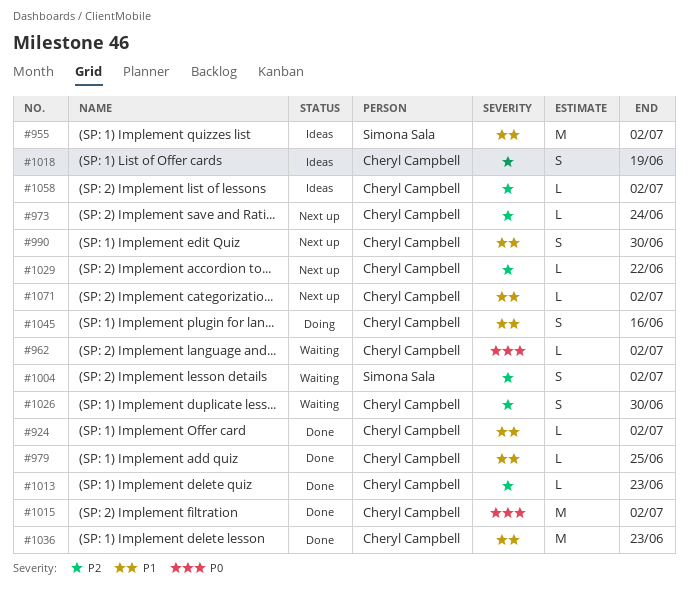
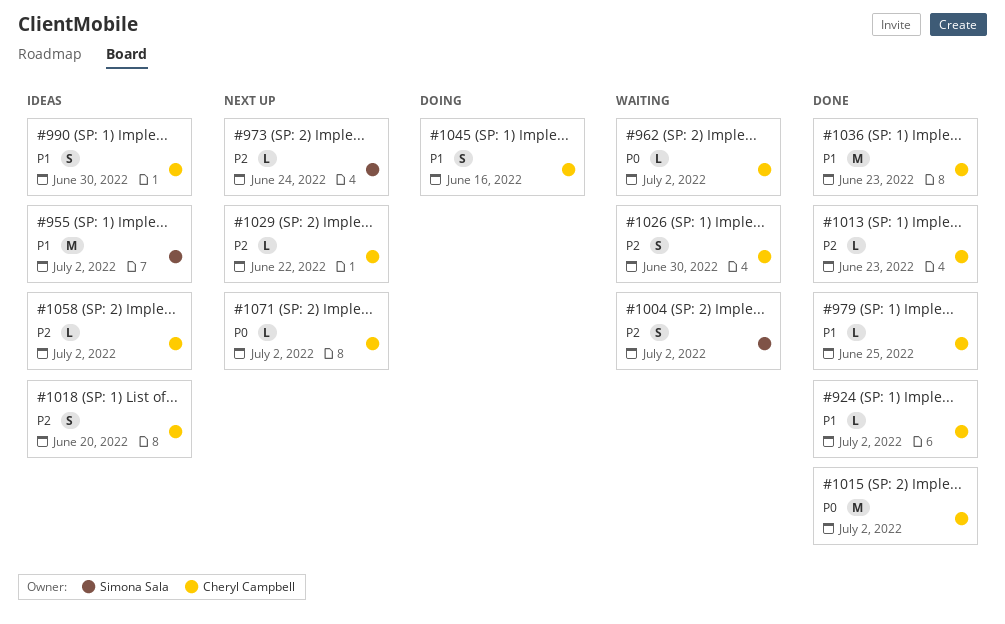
#973, owner: Cheryl Campbell -> Simona Sala
#990, status: Next up -> Ideas
#1018, due: Jun 19 -> Jun 20
#1071, priority: P1 -> P0

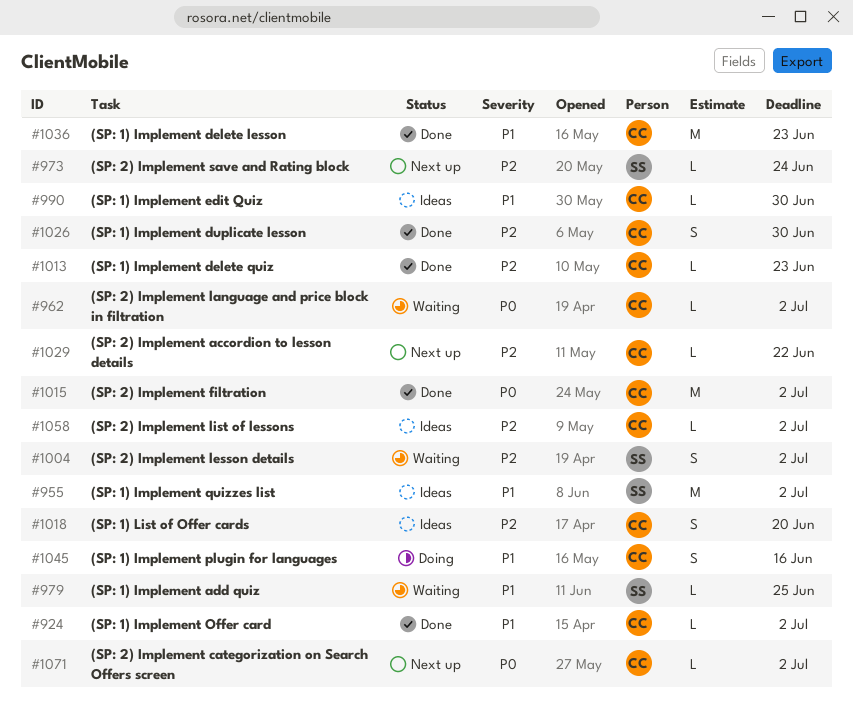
#979, status: Done -> Waiting
#979, owner: Cheryl Campbell -> Simona Sala
#990, estimate: S -> L
#1026, status: Waiting -> Done

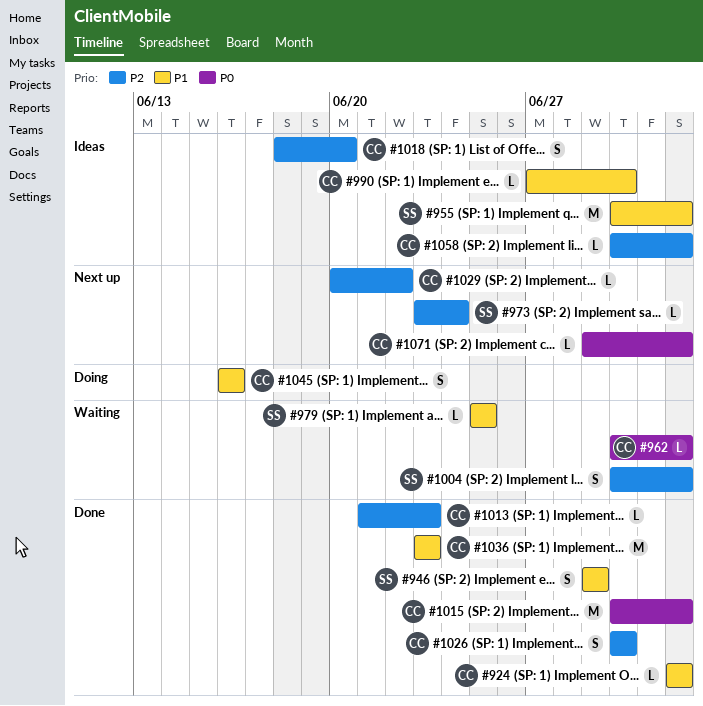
#946: none -> present

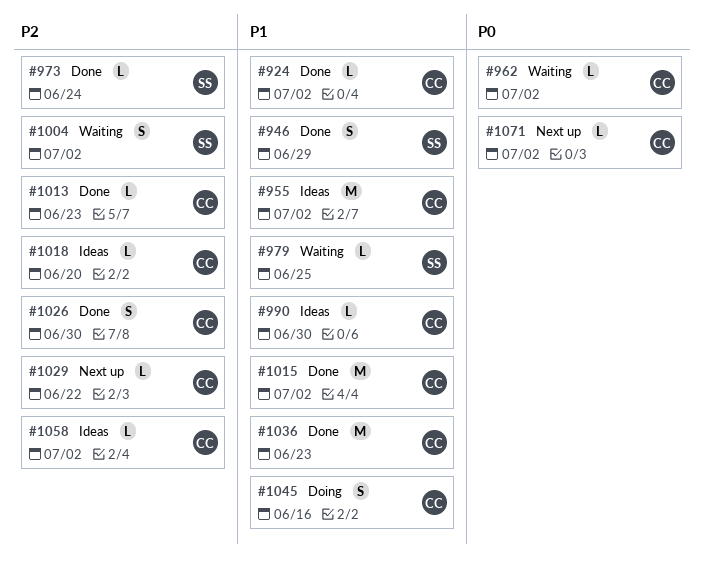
#955, owner: SS -> CC
#973, status: Next up -> Done
#1015, priority: P0 -> P1
#1018, estimate: S -> L

